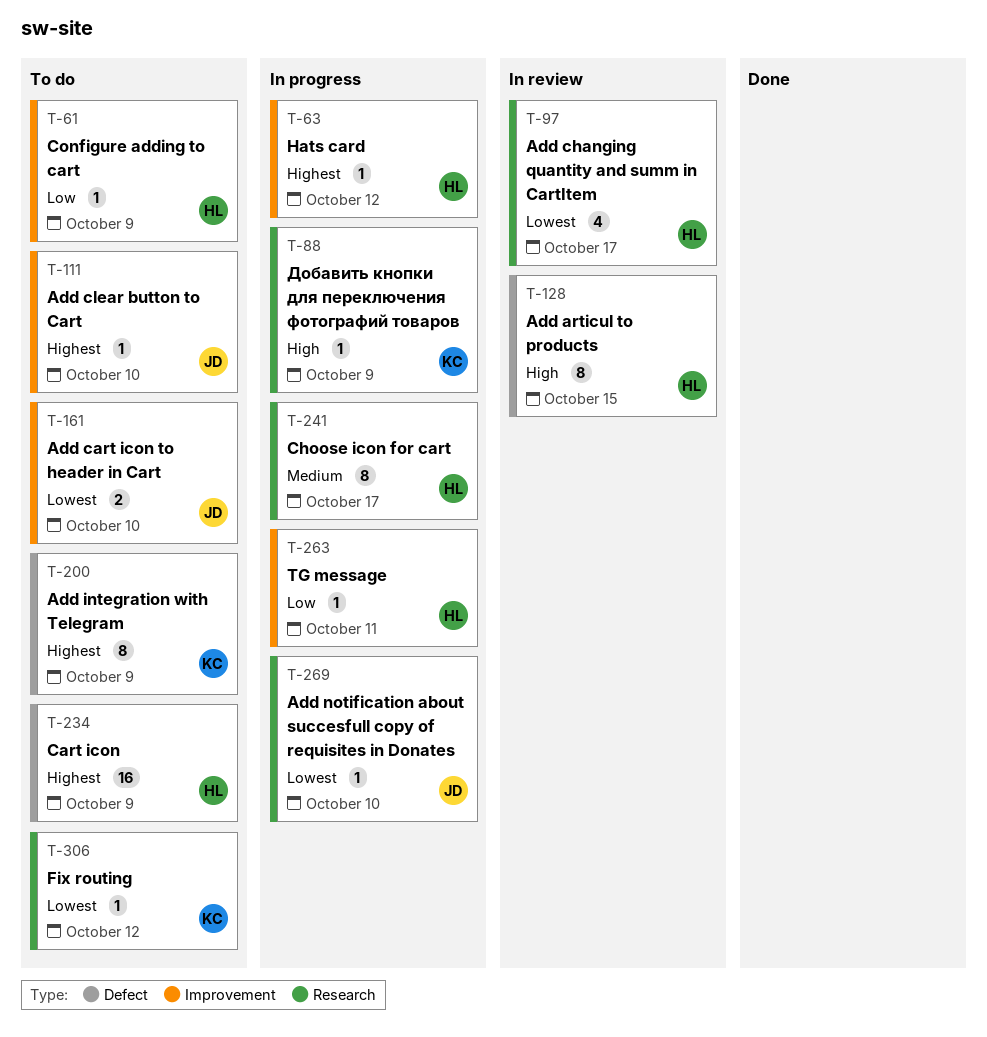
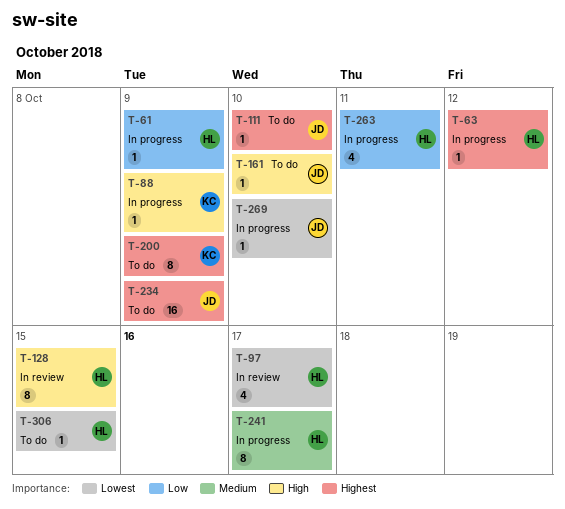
T-61, status: To do -> In progress
T-161, priority: Lowest -> High
T-161, estimate: 2 -> 1
T-234, owner: HL -> JD
T-263, estimate: 1 -> 4
T-306, owner: KC -> HL
T-306, due: Oct 12 -> Oct 15

